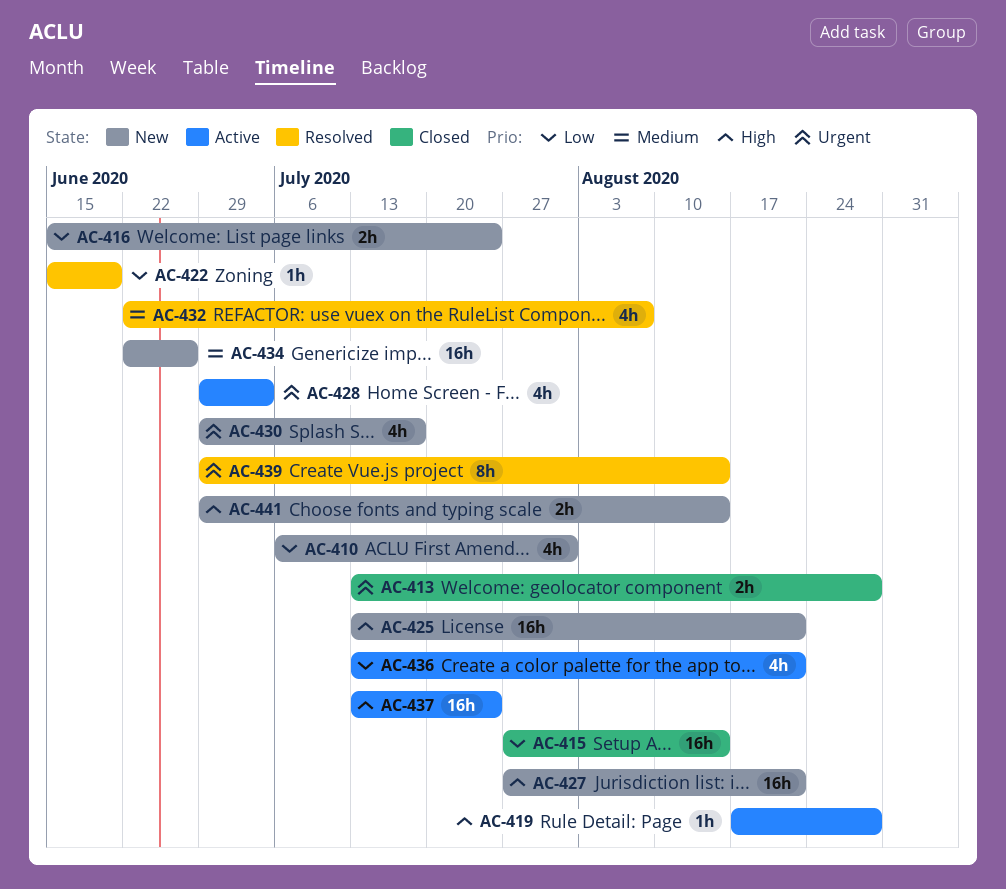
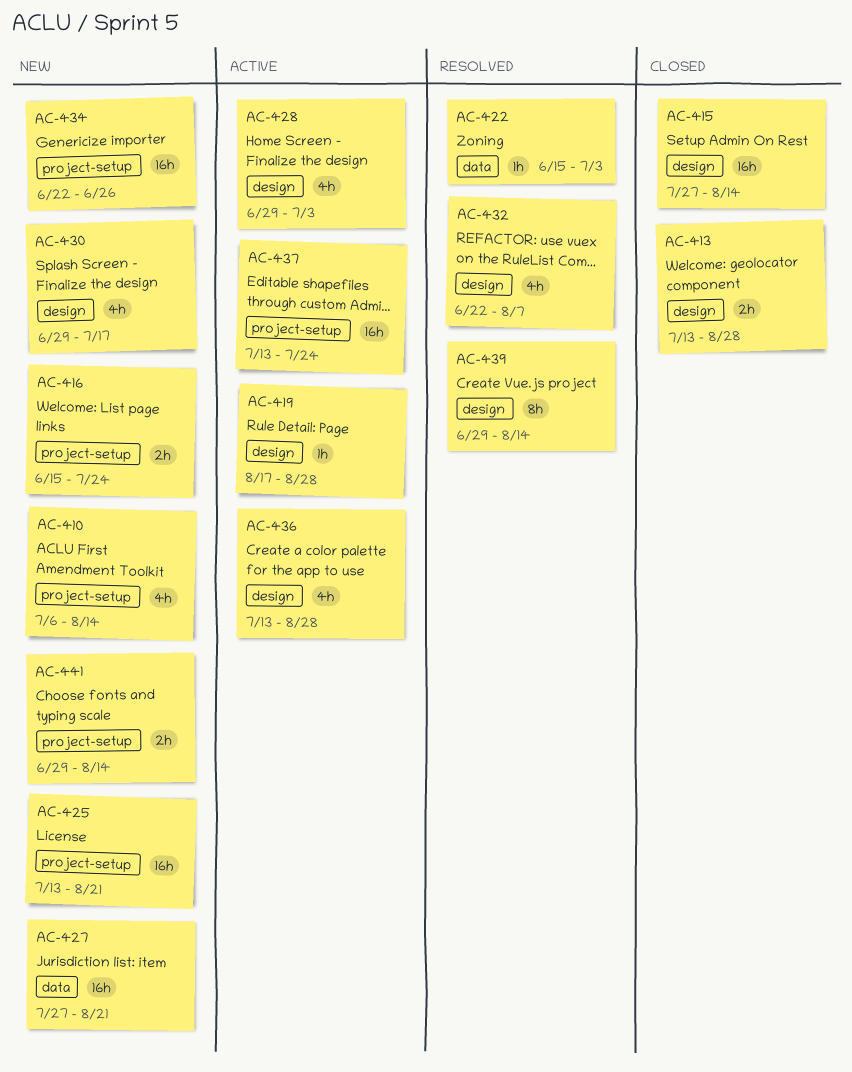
AC-410, due: Jul 31 -> Aug 14
AC-422, due: Jun 19 -> Jul 3
AC-436, due: Aug 21 -> Aug 28

